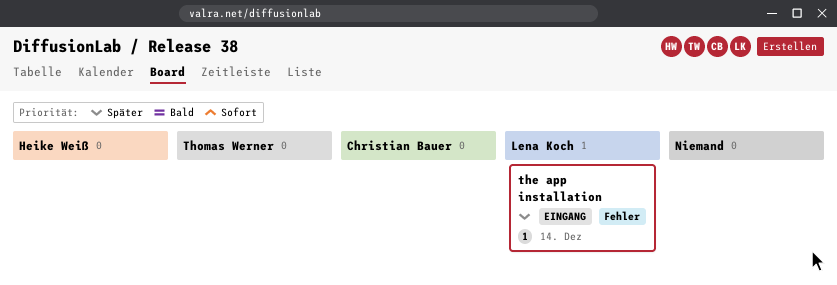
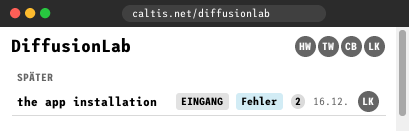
the app installation, estimate: 1 -> 2
the app installation, due: Dec 14 -> Dec 16

